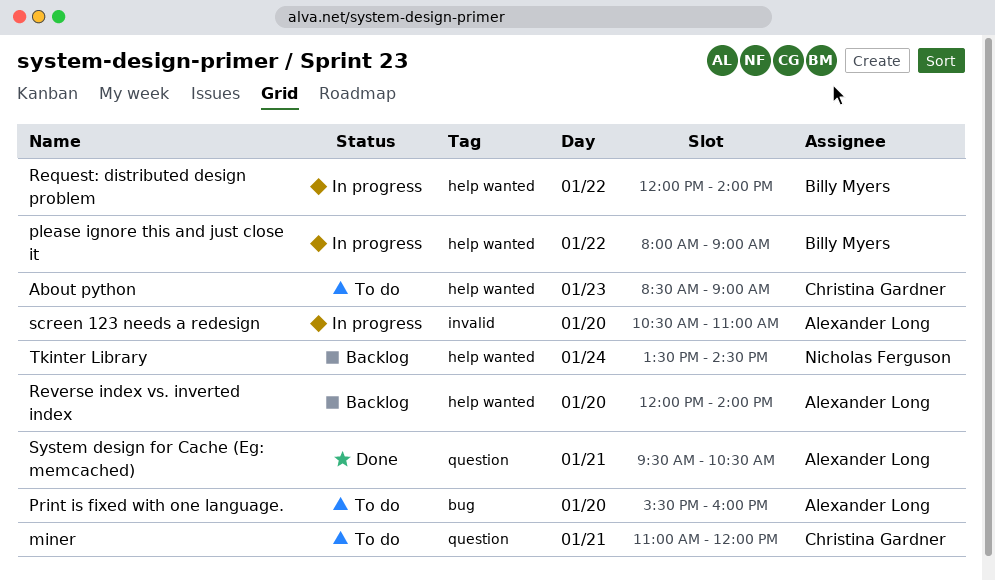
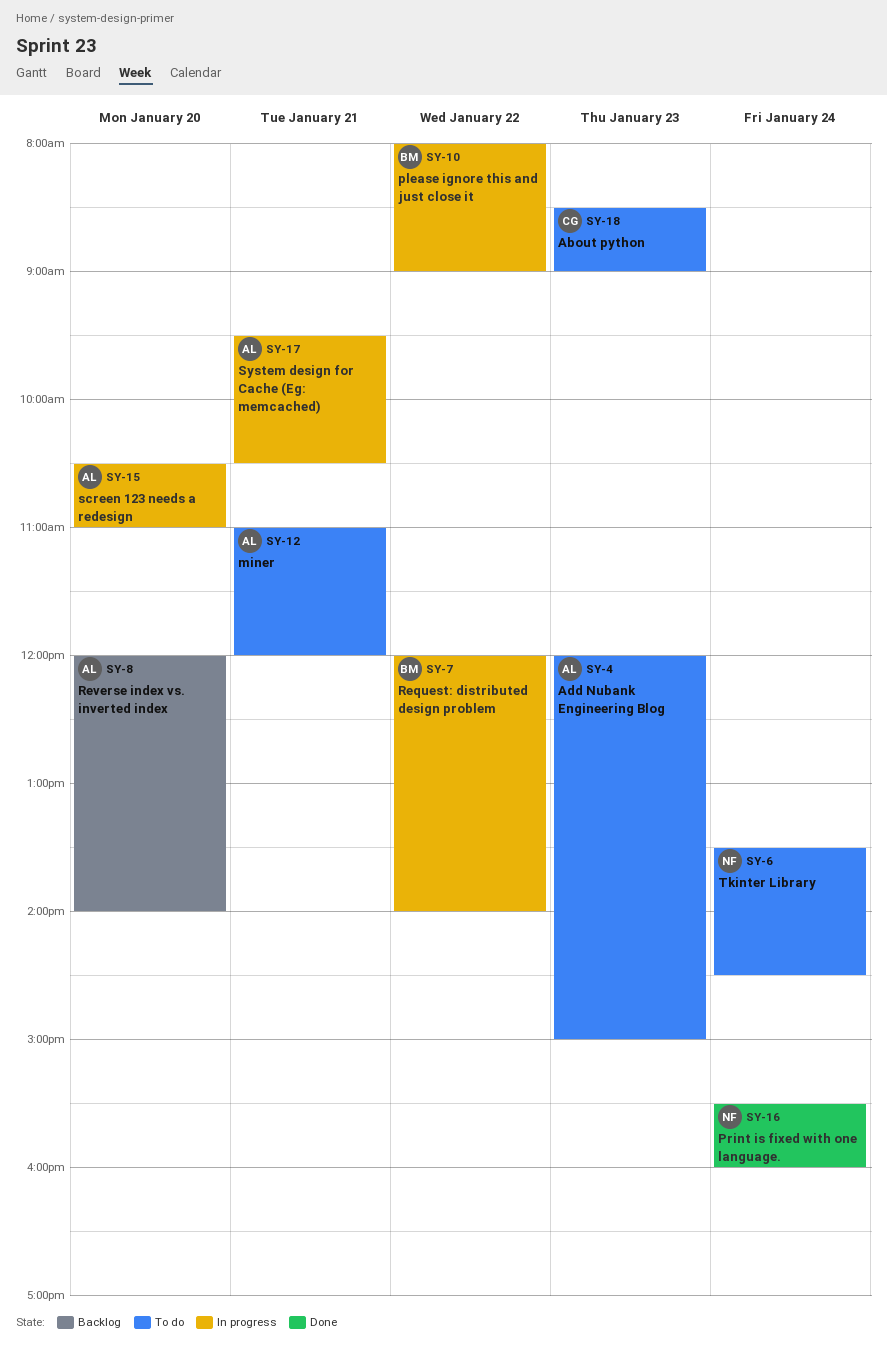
Add Nubank Engineering Blog: none -> present
miner, owner: Christina Gardner -> Alexander Long
Print is fixed with one language., status: To do -> Done
Print is fixed with one language., owner: Alexander Long -> Nicholas Ferguson
Print is fixed with one language., day: Jan 20 -> Jan 24
System design for Cache (Eg: memcached), status: Done -> In progress
Tkinter Library, status: Backlog -> To do

